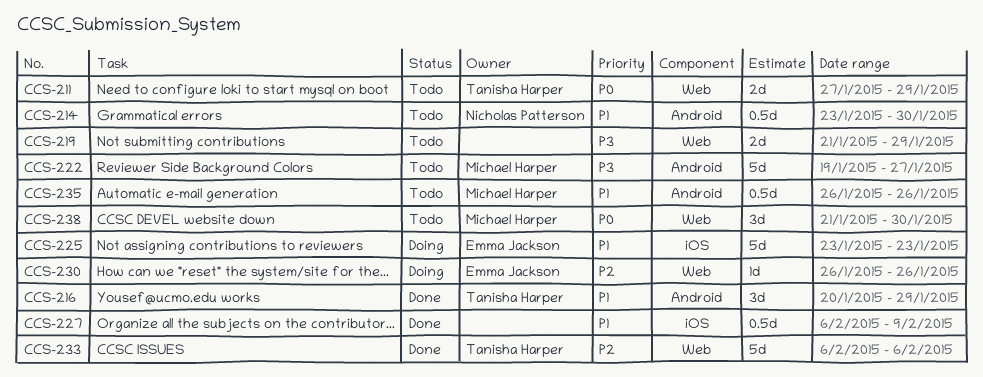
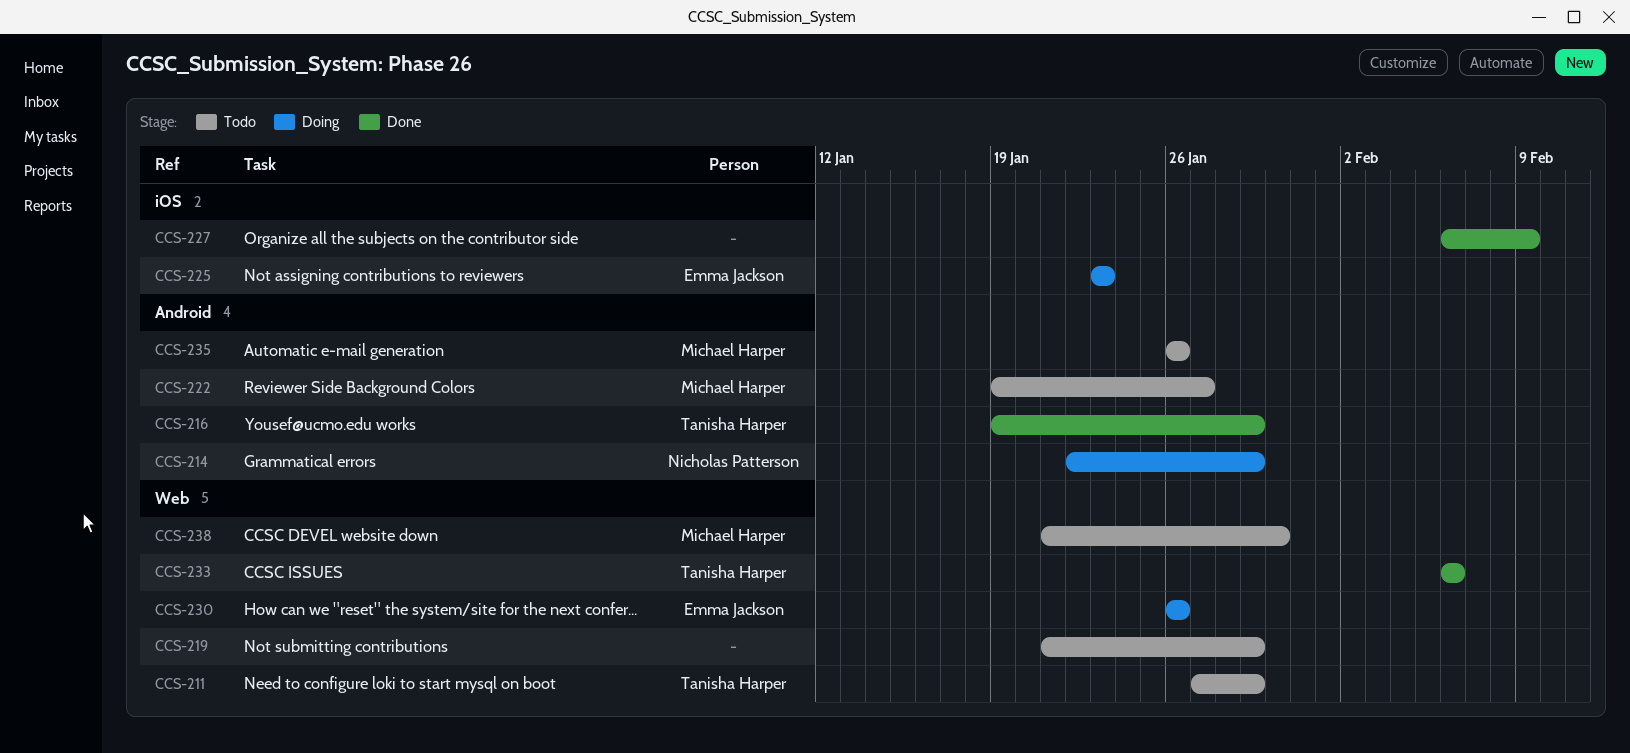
CCS-214, status: Todo -> Doing
CCS-214, start: Jan 23 -> Jan 22
CCS-214, due: Jan 30 -> Jan 29
CCS-216, start: Jan 20 -> Jan 19

